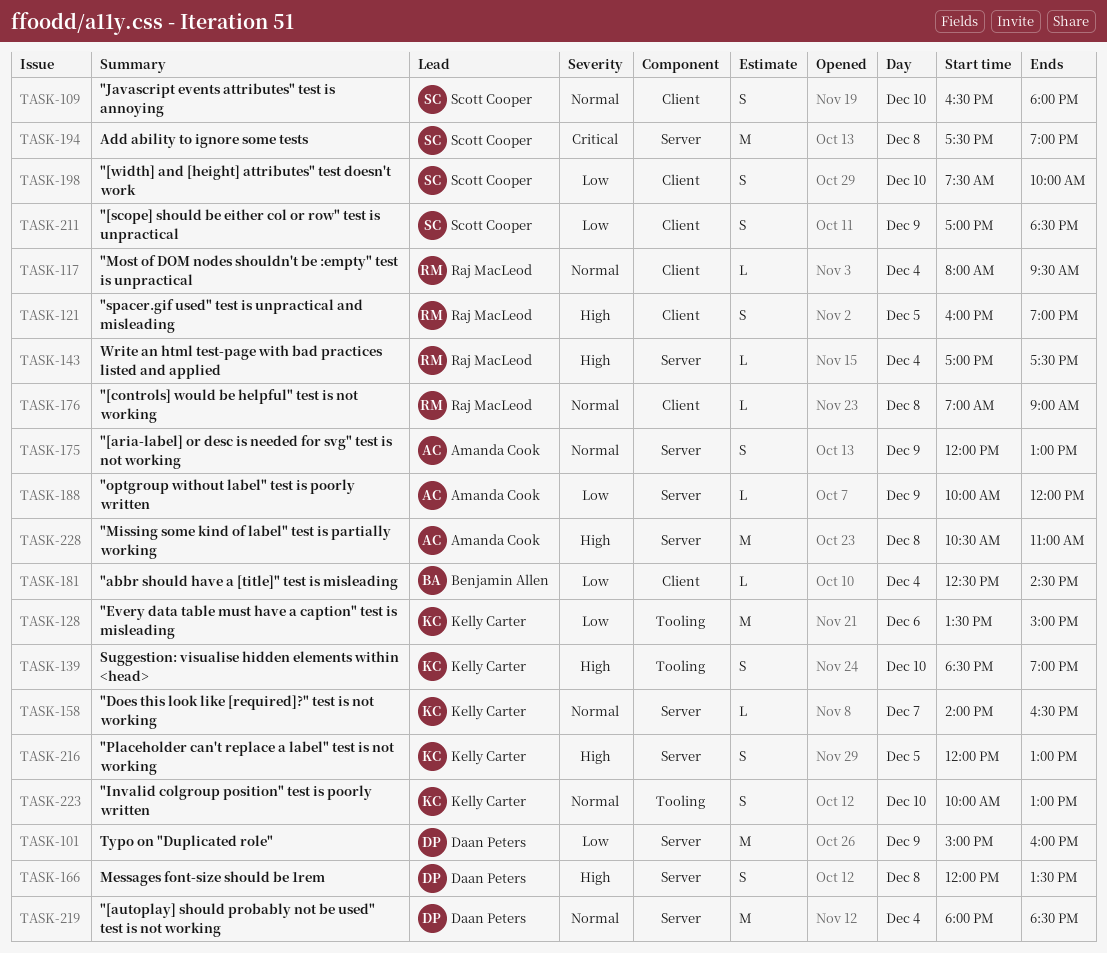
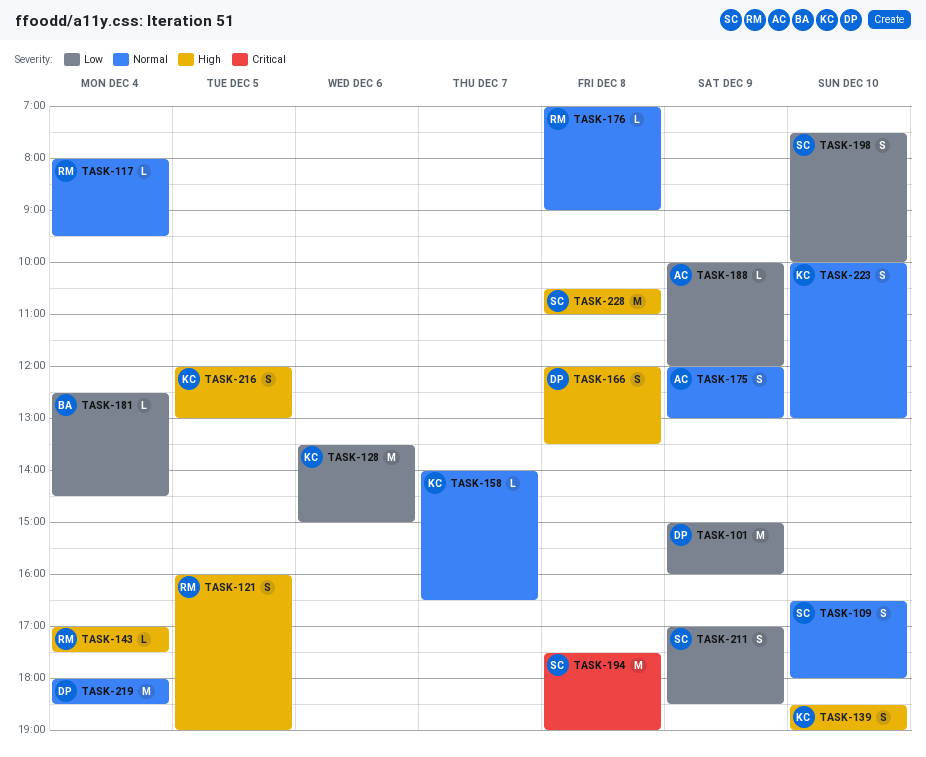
TASK-228, owner: Amanda Cook -> Scott Cooper

